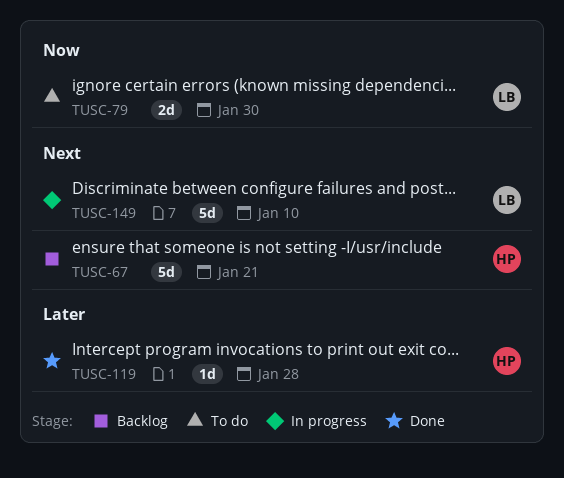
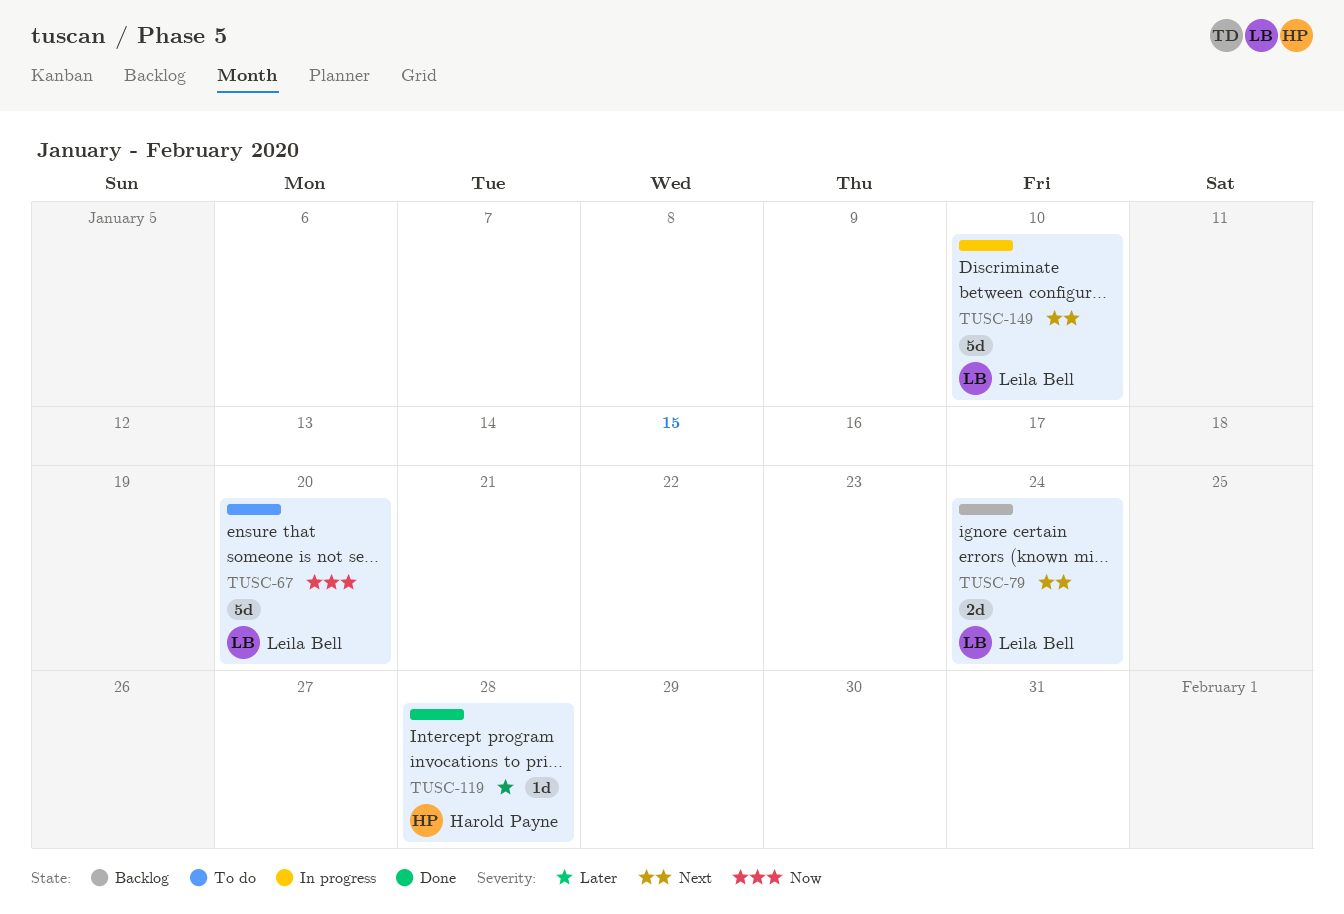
TUSC-67, status: Backlog -> To do
TUSC-67, owner: Harold Payne -> Leila Bell
TUSC-67, priority: Next -> Now
TUSC-67, due: Jan 21 -> Jan 20
TUSC-79, status: To do -> Backlog
TUSC-79, priority: Now -> Next
TUSC-79, due: Jan 30 -> Jan 24

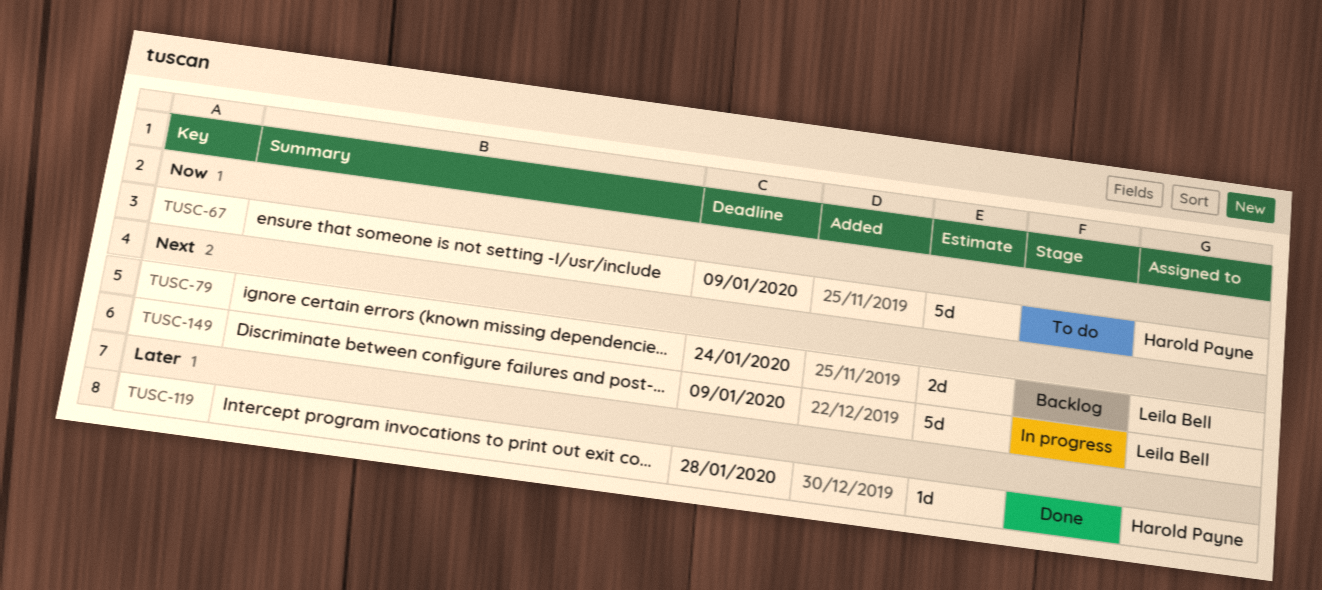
TUSC-67, owner: Leila Bell -> Harold Payne
TUSC-67, due: Jan 20 -> Jan 9
TUSC-149, due: Jan 10 -> Jan 9

